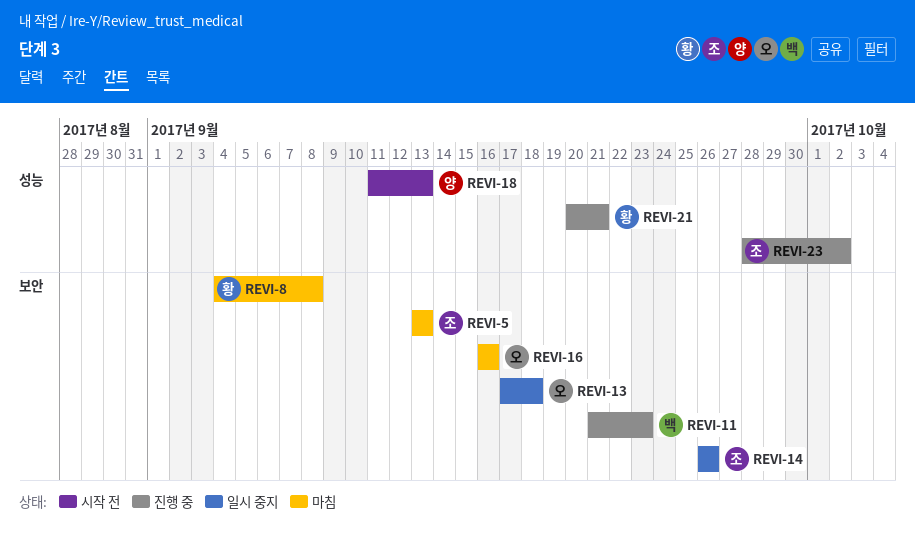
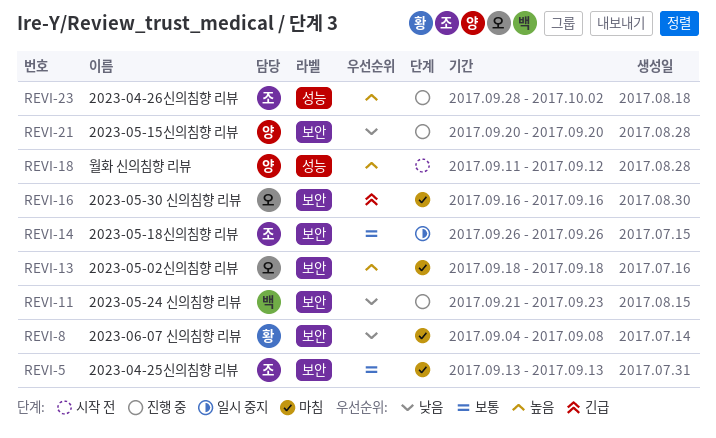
REVI-13, status: 일시 중지 -> 마침
REVI-13, start: Sep 17 -> Sep 18
REVI-18, due: Sep 13 -> Sep 12
REVI-21, owner: 황 -> 양
REVI-21, label: 성능 -> 보안
REVI-21, due: Sep 21 -> Sep 20

